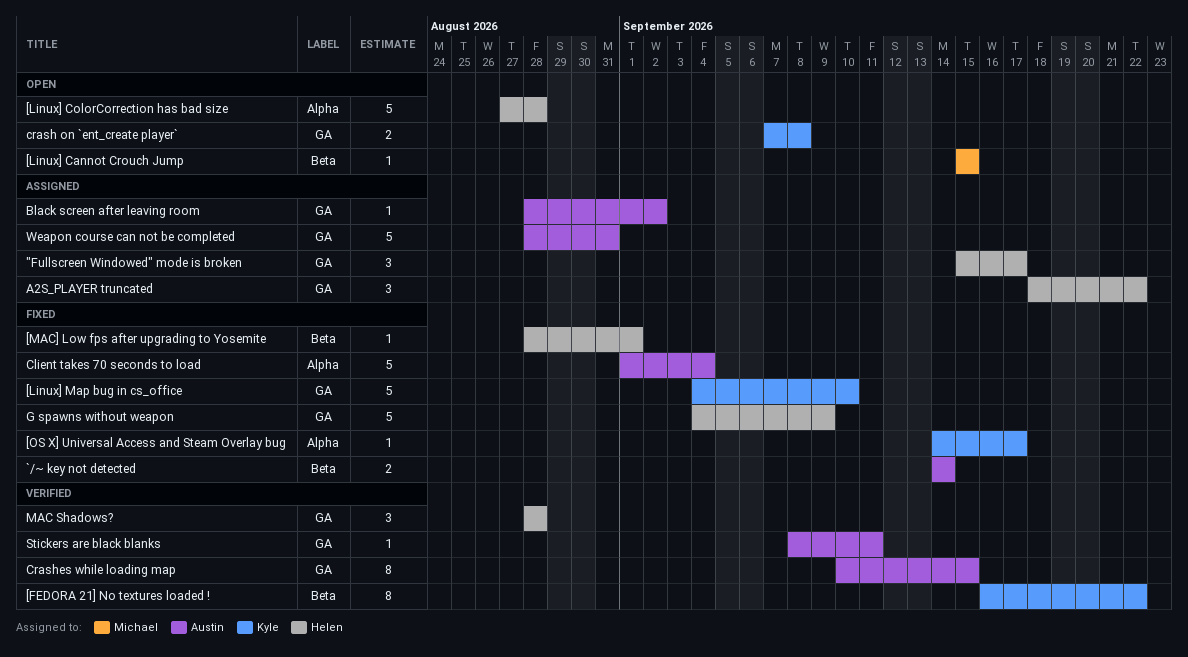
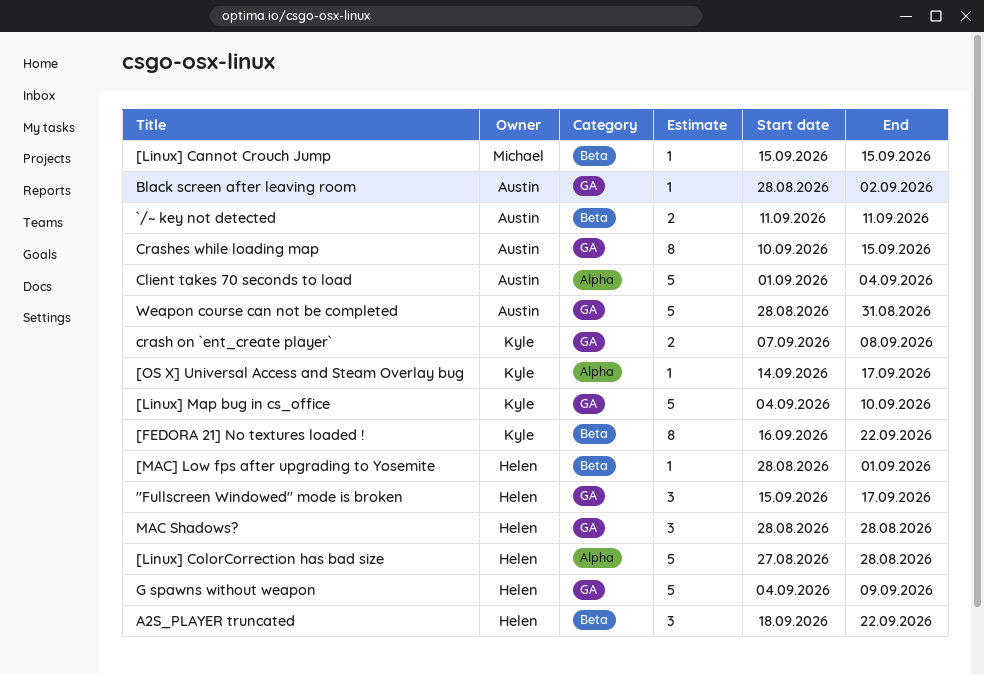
`/~ key not detected, start: Sep 14 -> Sep 11
`/~ key not detected, due: Sep 14 -> Sep 11
A2S_PLAYER truncated, label: GA -> Beta
Stickers are black blanks: present -> none

